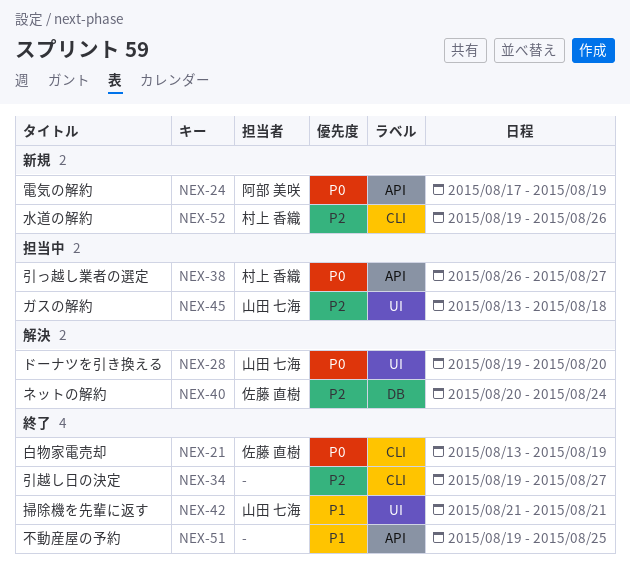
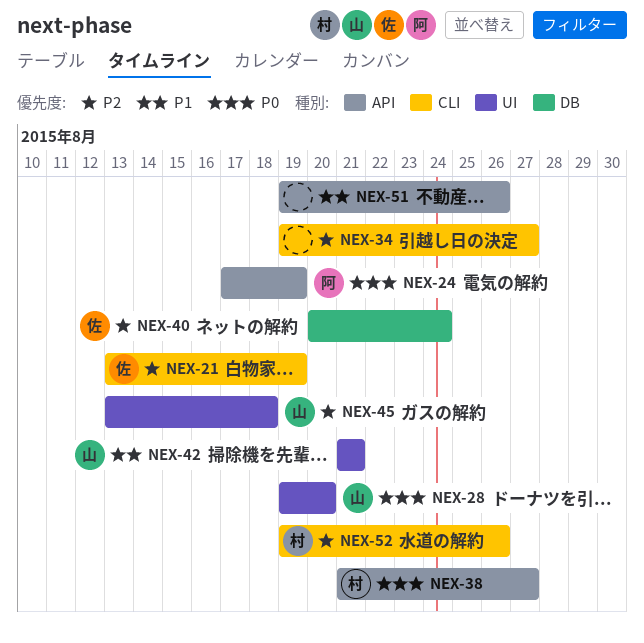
NEX-21, priority: P0 -> P2
NEX-38, start: Aug 26 -> Aug 21
NEX-51, due: Aug 25 -> Aug 26

